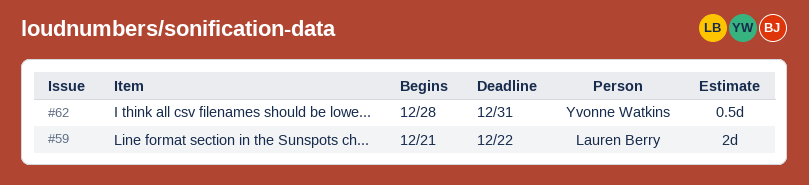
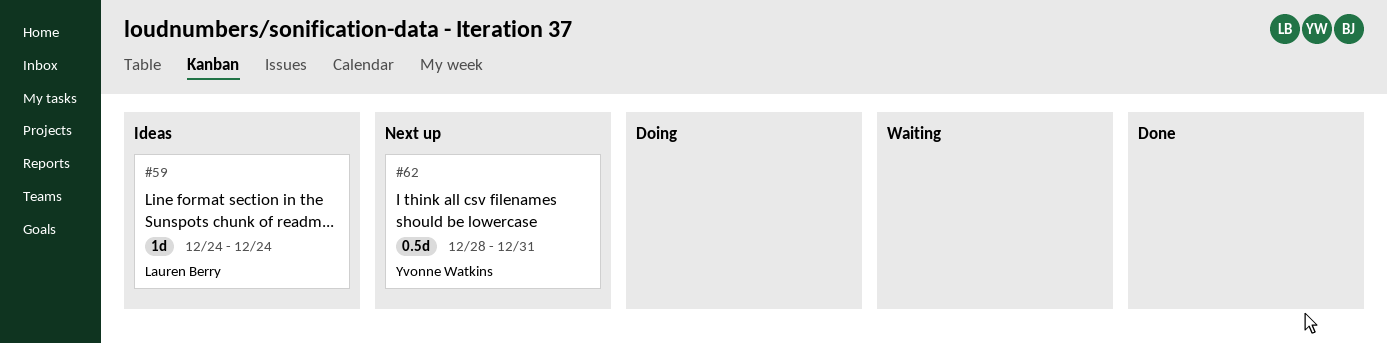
#59, estimate: 2d -> 1d
#59, start: Dec 21 -> Dec 24
#59, due: Dec 22 -> Dec 24

